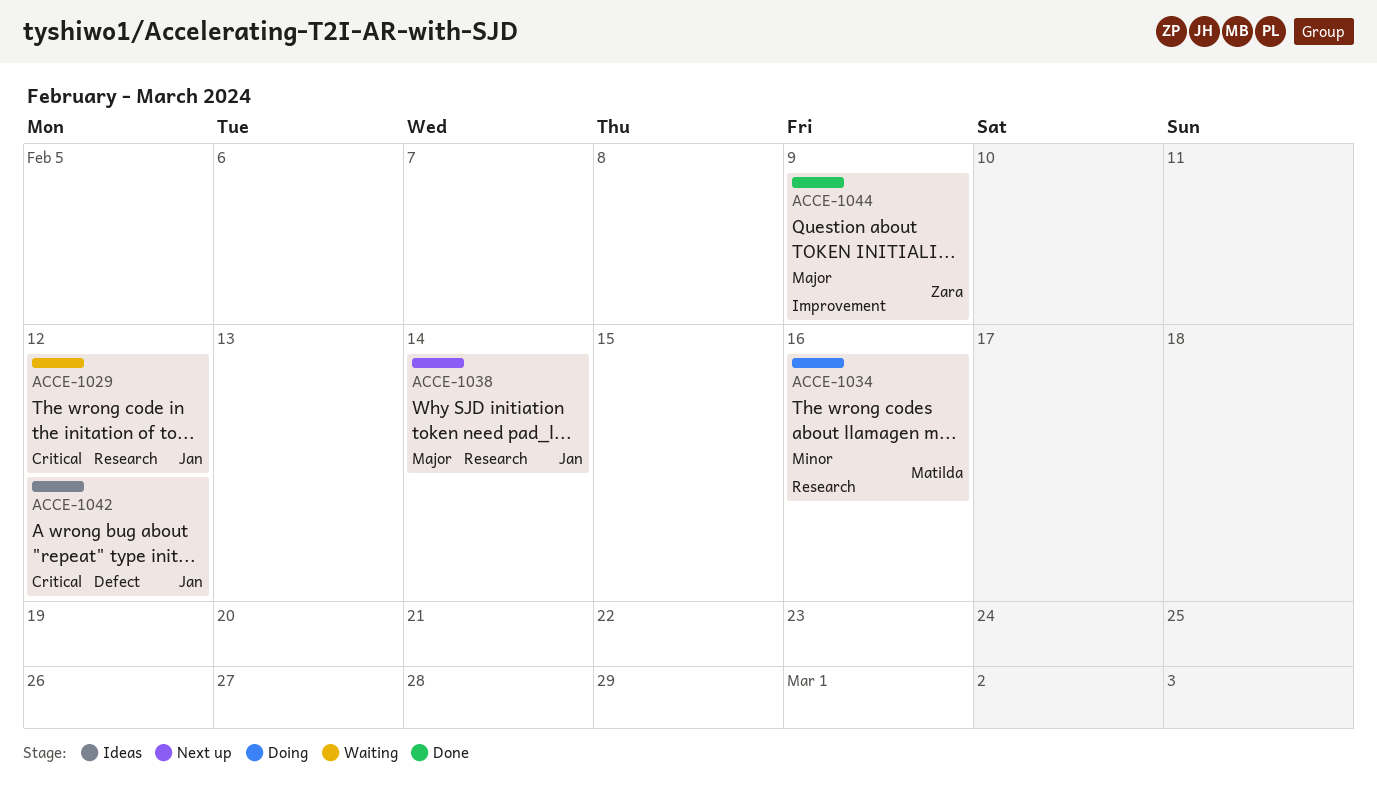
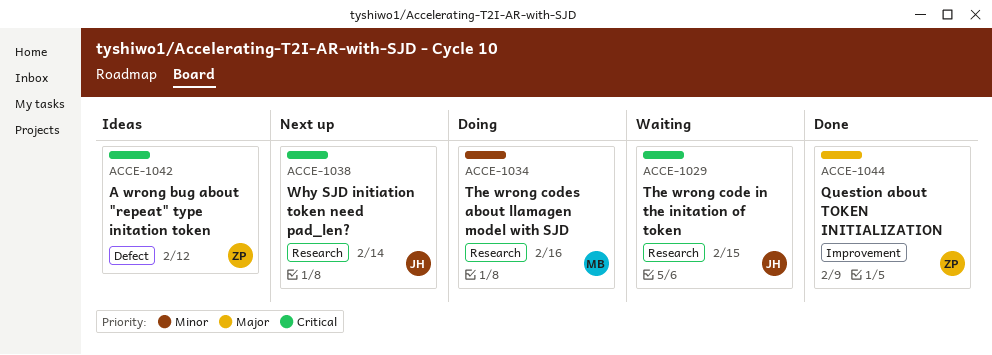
ACCE-1029, due: Feb 12 -> Feb 15
ACCE-1038, priority: Major -> Critical
ACCE-1042, owner: Jan -> Zara

